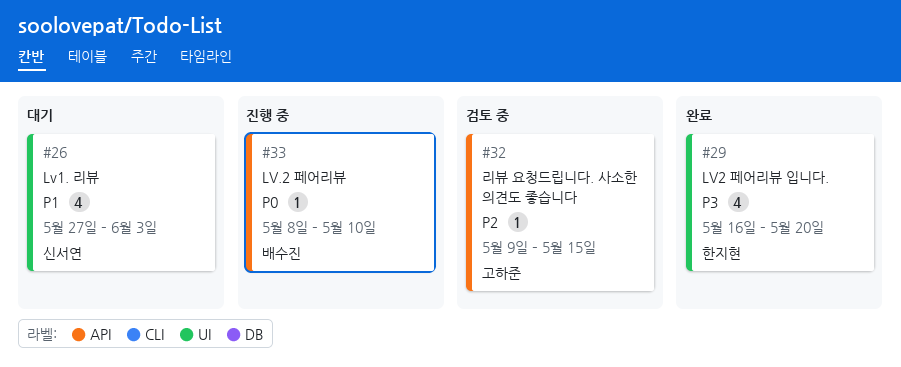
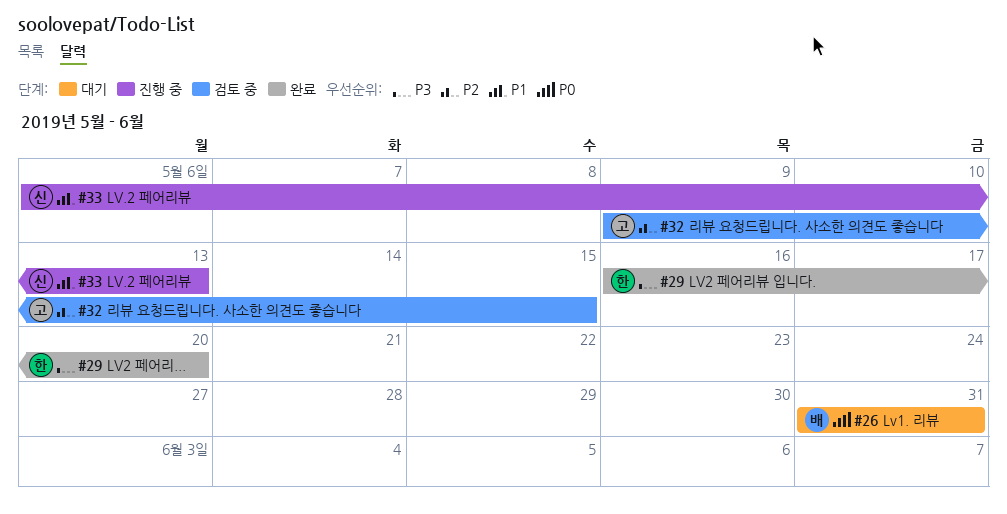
#26, owner: 신서연 -> 배수진
#26, priority: P1 -> P0
#26, start: May 27 -> May 31
#26, due: Jun 3 -> May 31
#33, owner: 배수진 -> 신서연
#33, priority: P0 -> P1
#33, start: May 8 -> May 6
#33, due: May 10 -> May 13

